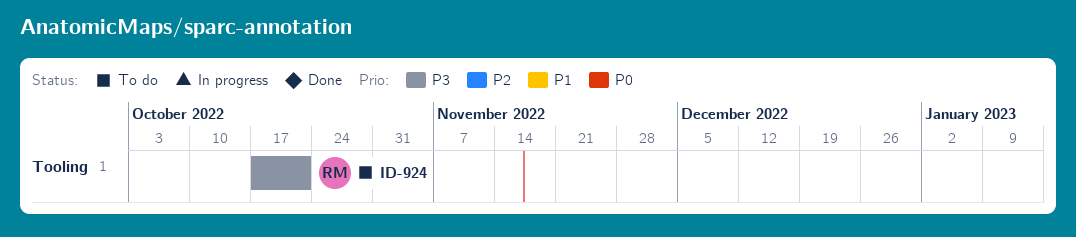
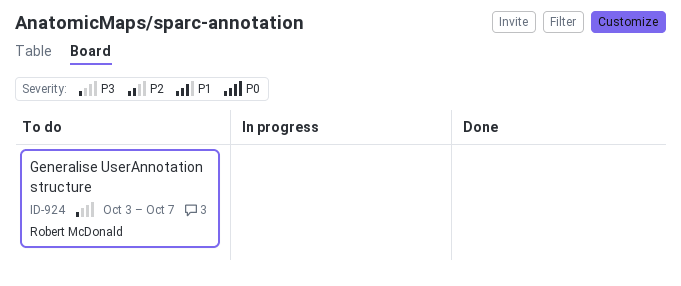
ID-924, start: Oct 17 -> Oct 3
ID-924, due: Oct 21 -> Oct 7

